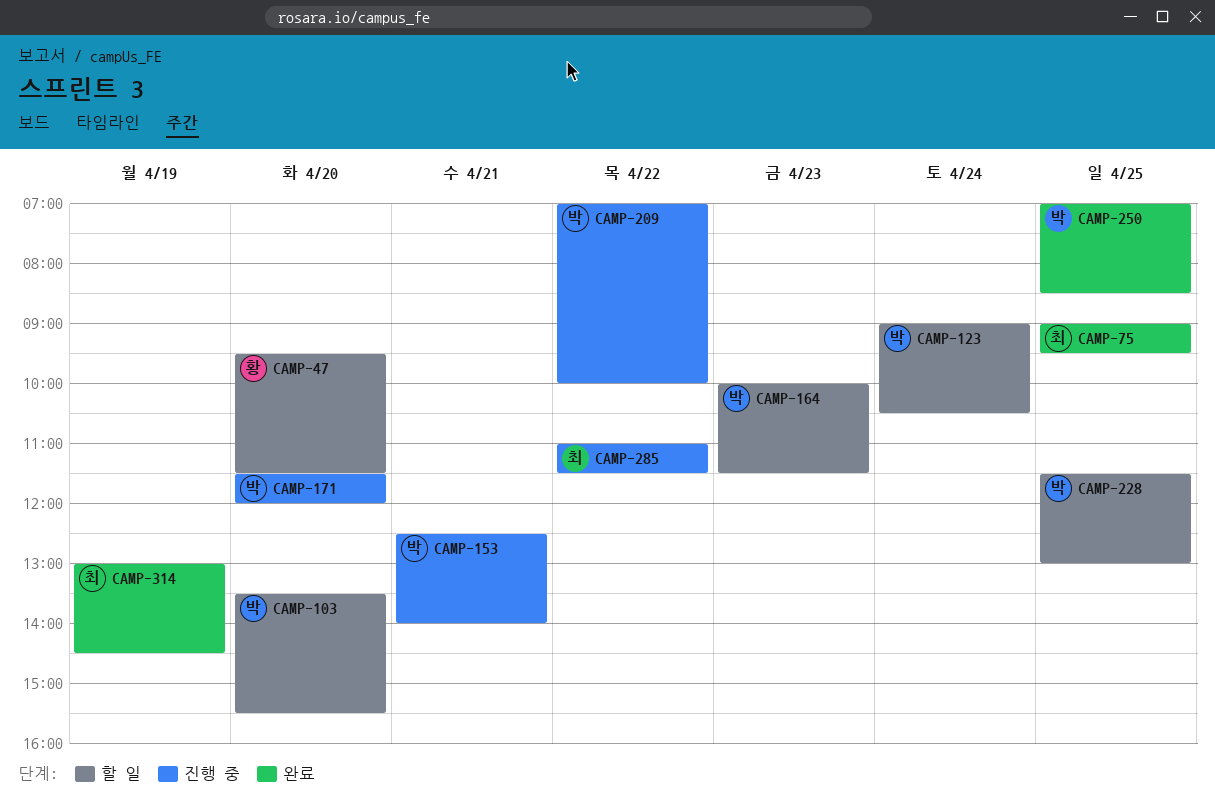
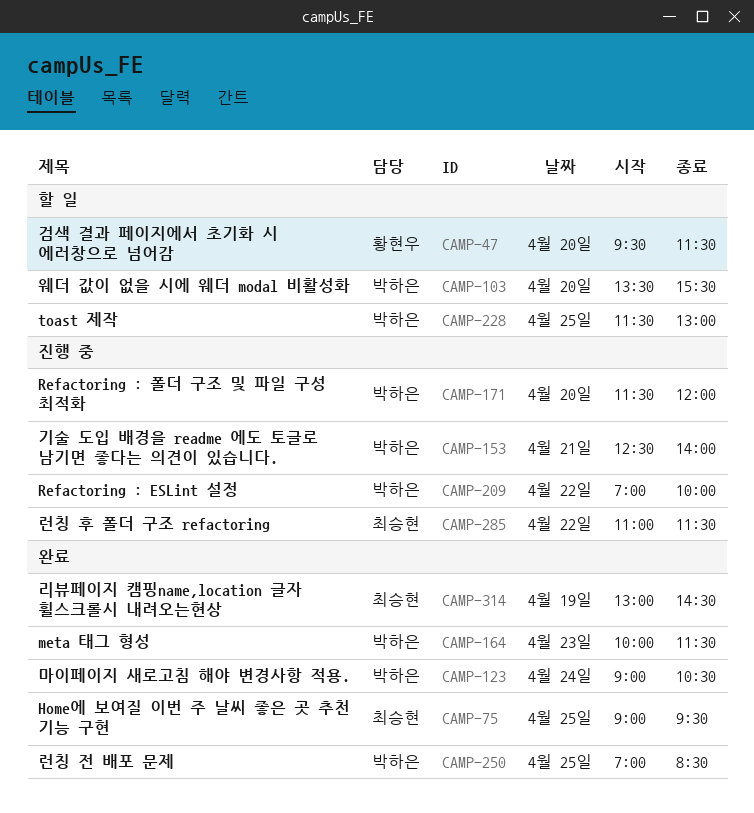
CAMP-123, status: 할 일 -> 완료
CAMP-164, status: 할 일 -> 완료

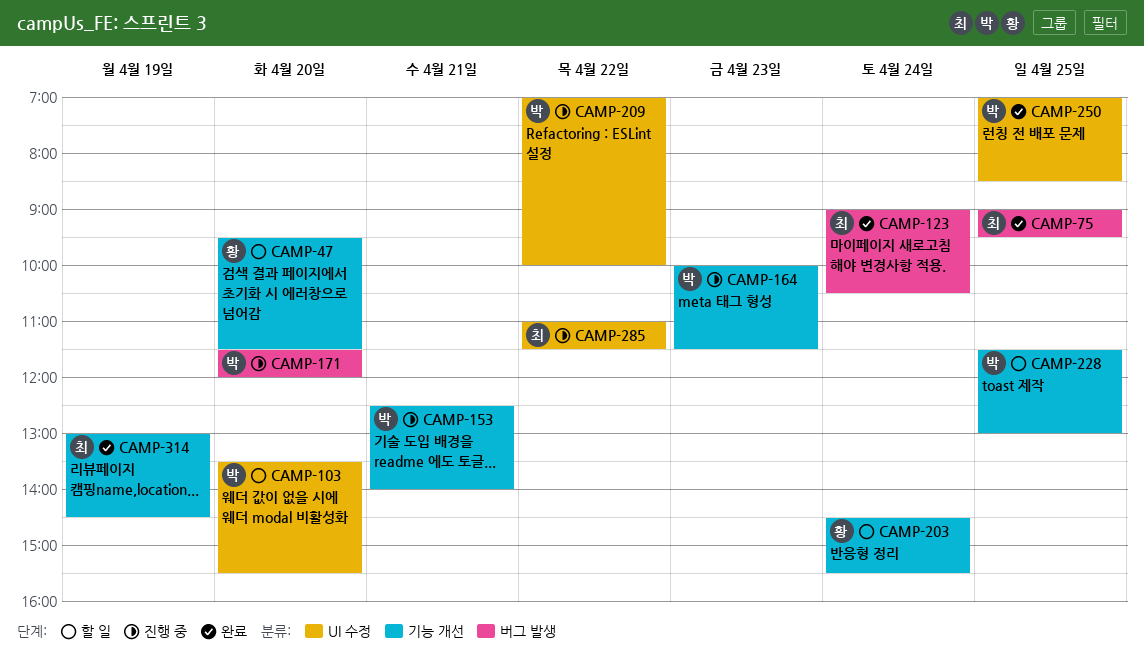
CAMP-123, owner: 박하은 -> 최승현
CAMP-164, status: 완료 -> 진행 중
CAMP-203: none -> present

